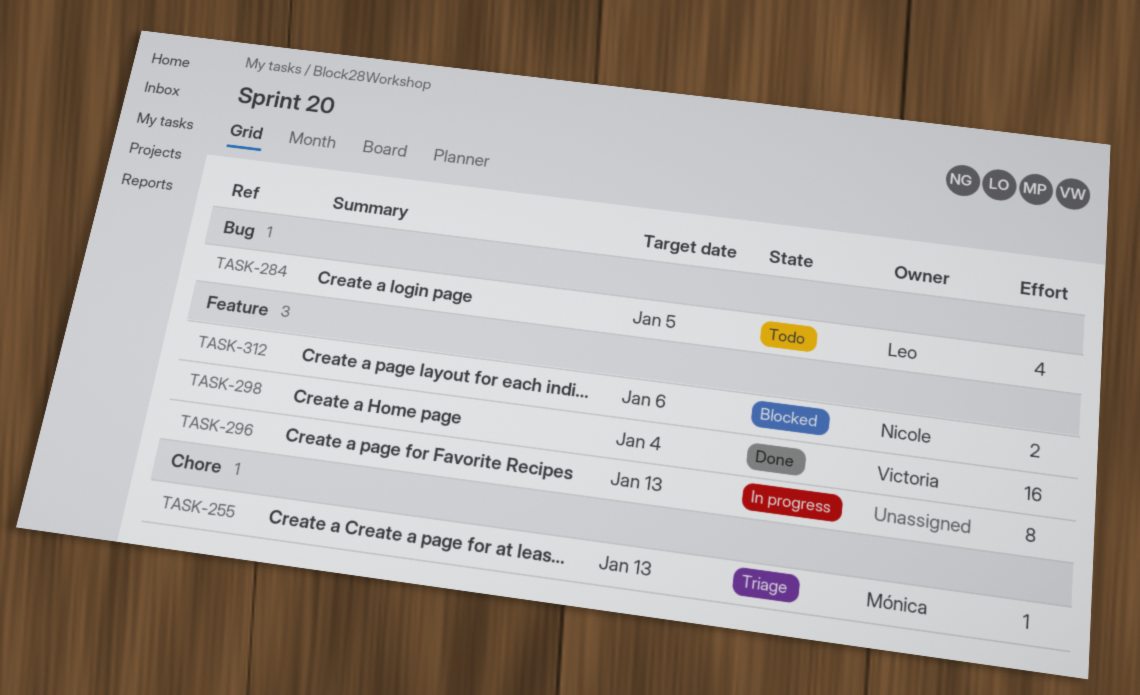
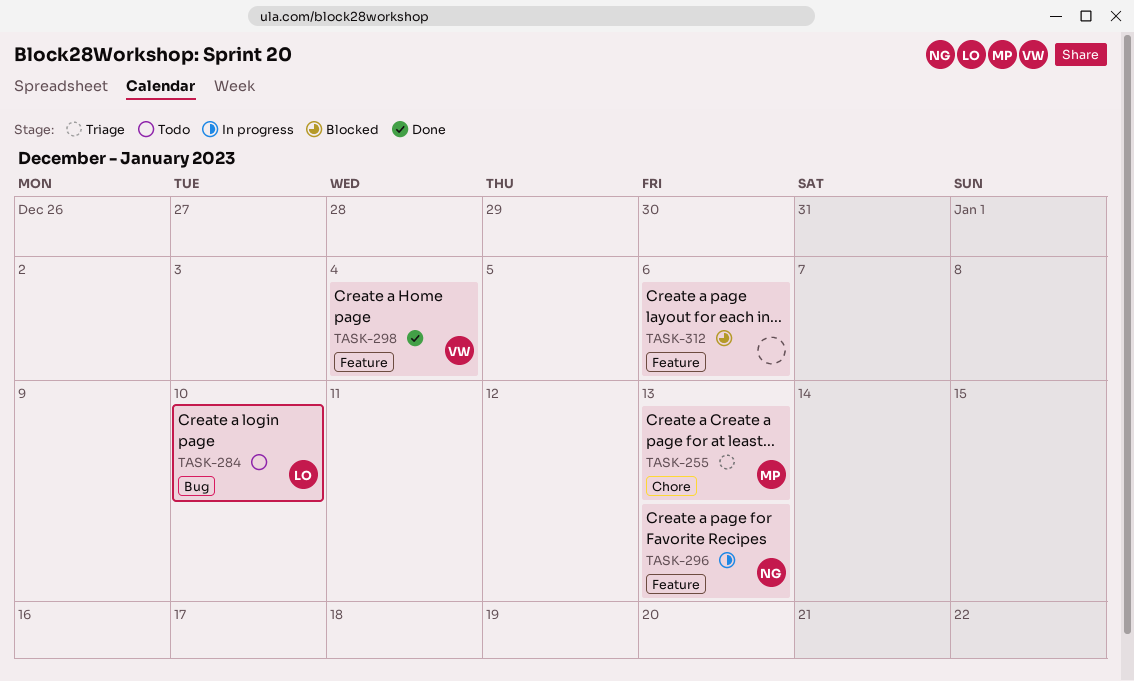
TASK-284, due: Jan 5 -> Jan 10
TASK-296, owner: none -> Nicole
TASK-312, owner: Nicole -> none

